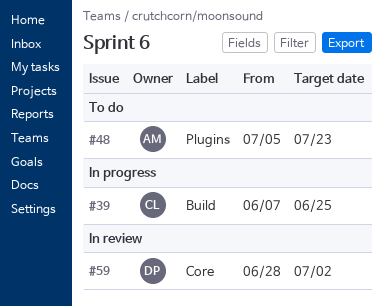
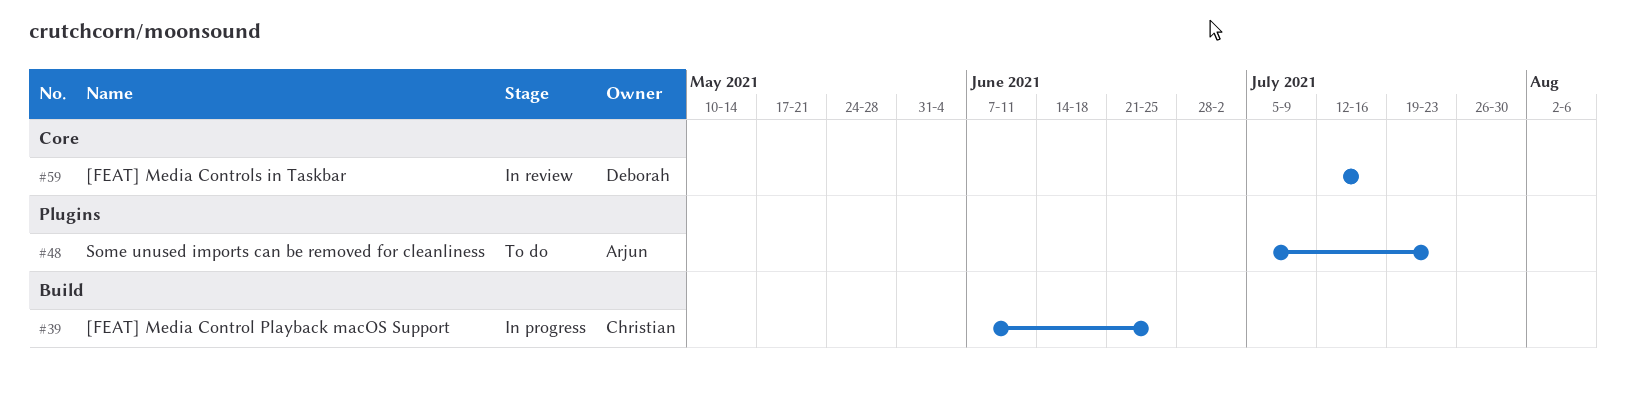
#59, start: Jun 28 -> Jul 12
#59, due: Jul 2 -> Jul 16

